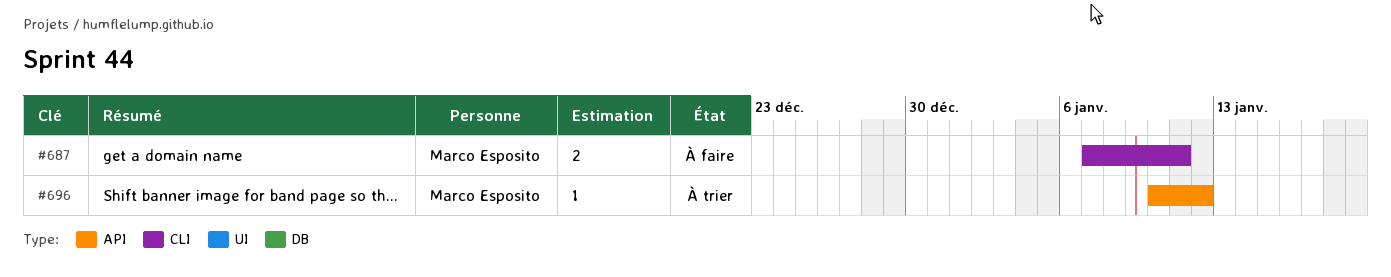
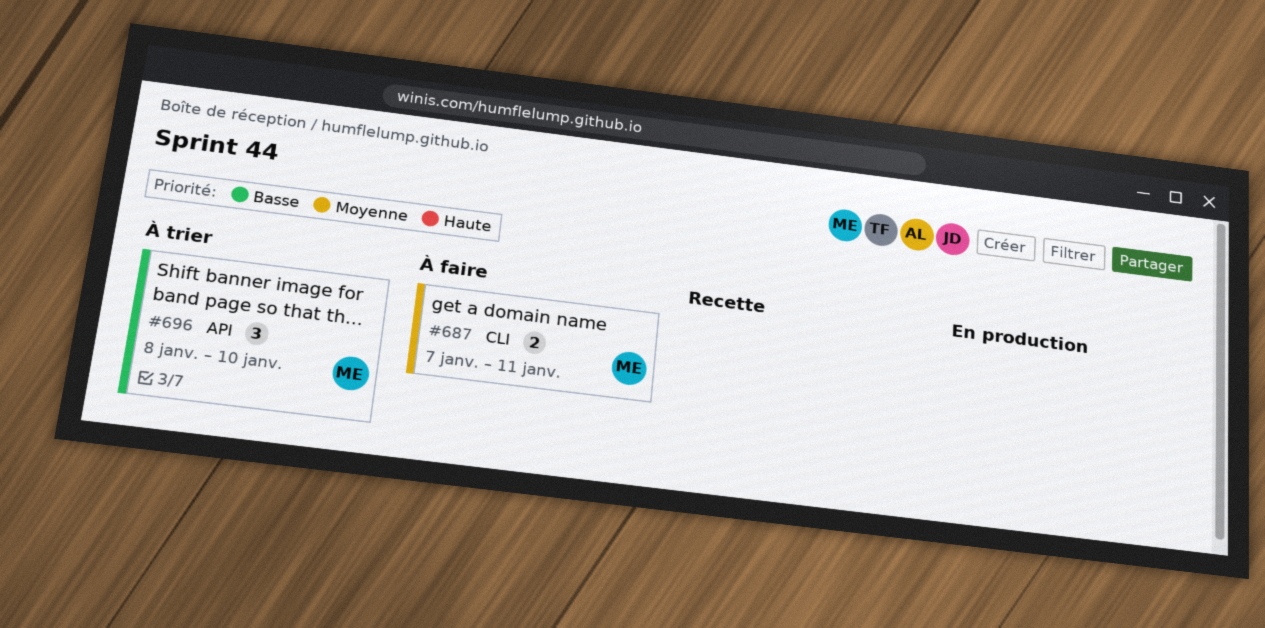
#696, estimate: 1 -> 3
#696, start: Jan 10 -> Jan 8
#696, due: Jan 12 -> Jan 10

